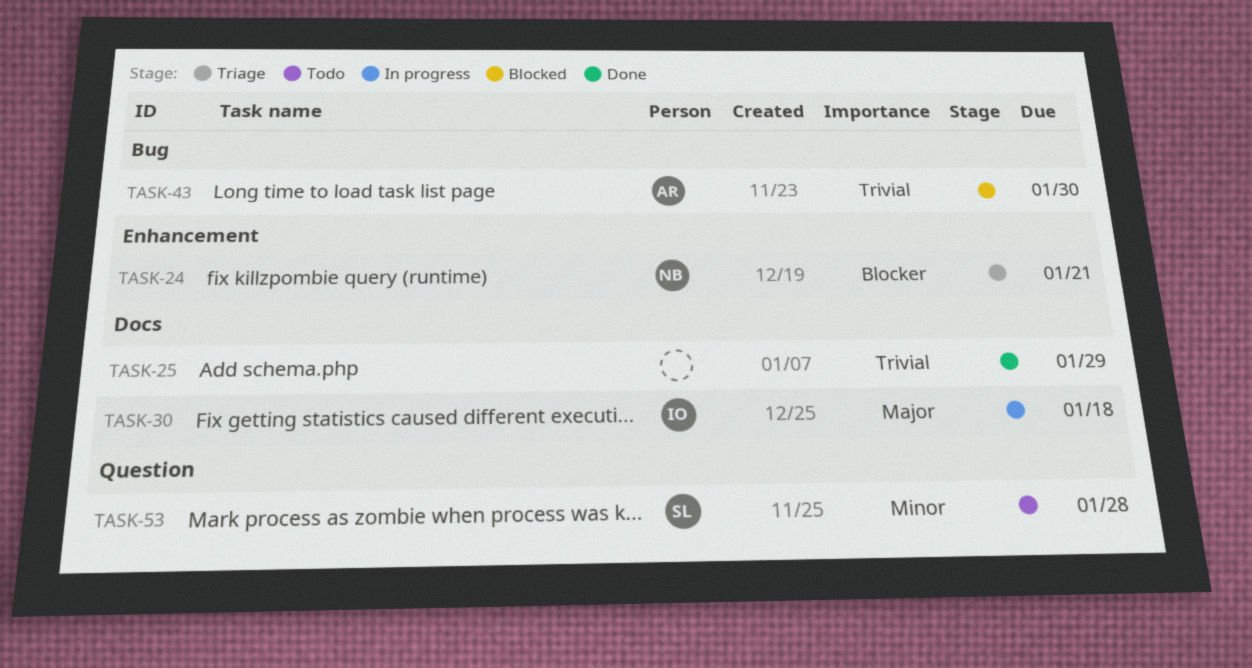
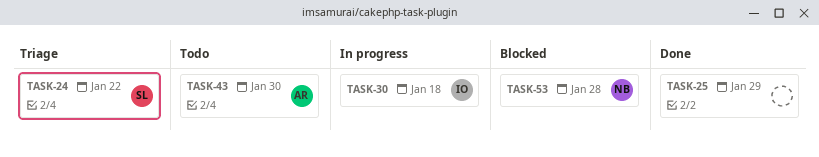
TASK-24, owner: NB -> SL
TASK-24, due: Jan 21 -> Jan 22
TASK-43, status: Blocked -> Todo
TASK-53, status: Todo -> Blocked
TASK-53, owner: SL -> NB

